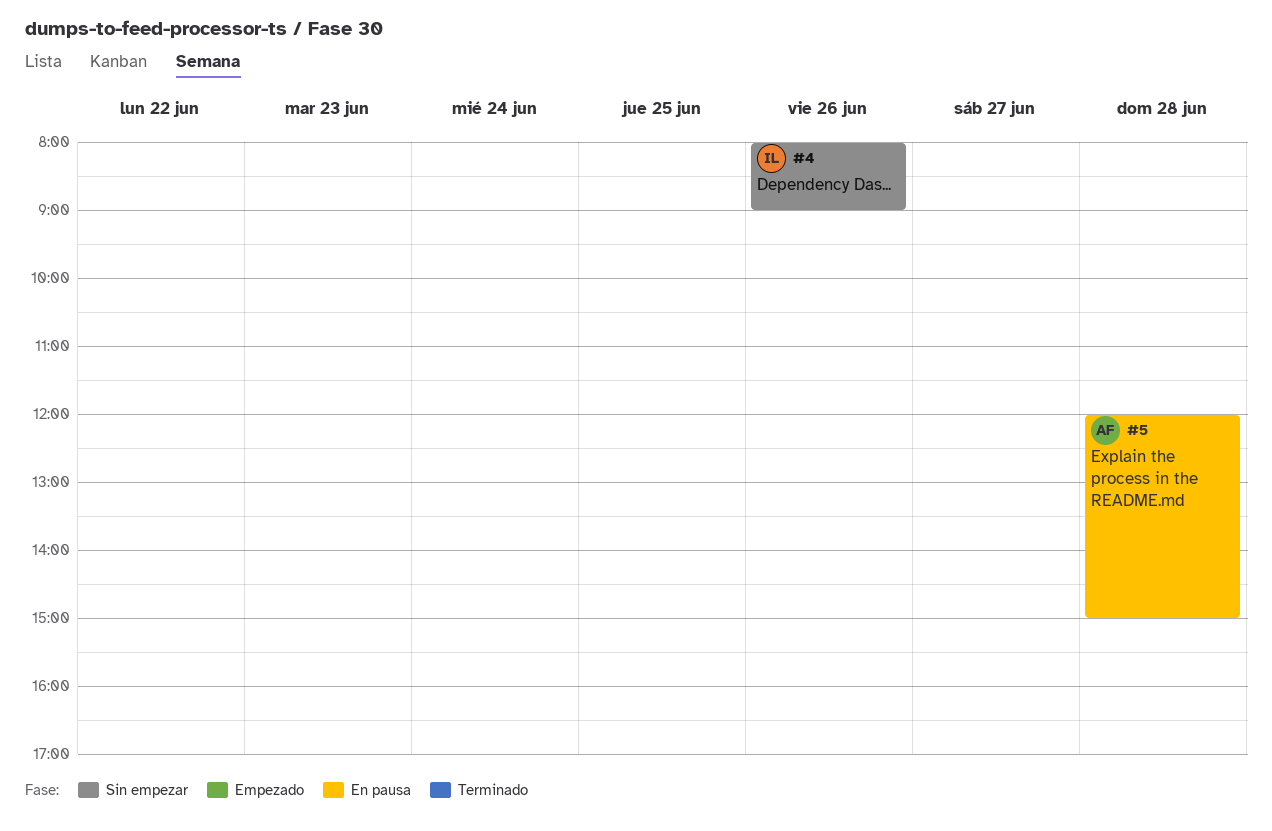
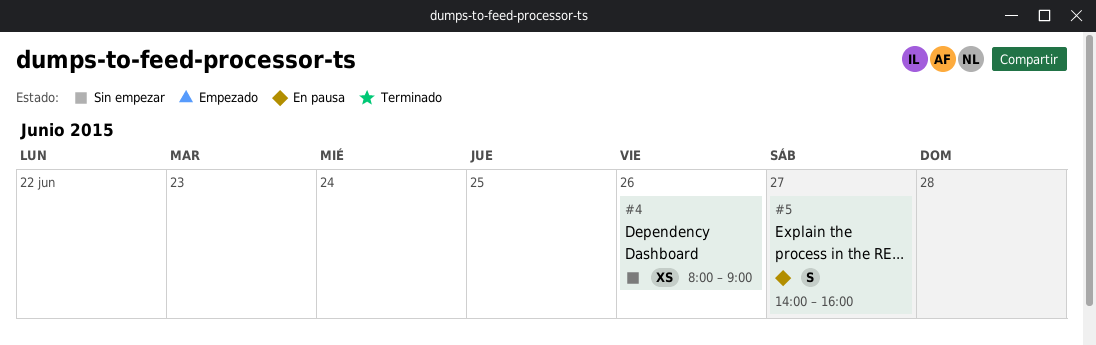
#5, day: Jun 28 -> Jun 27
#5, begins: 12:00 -> 14:00
#5, ends: 15:00 -> 16:00

